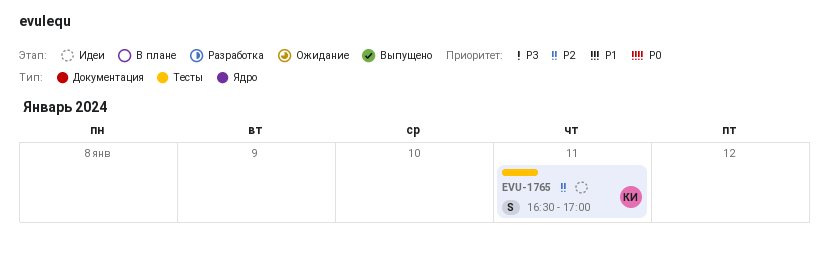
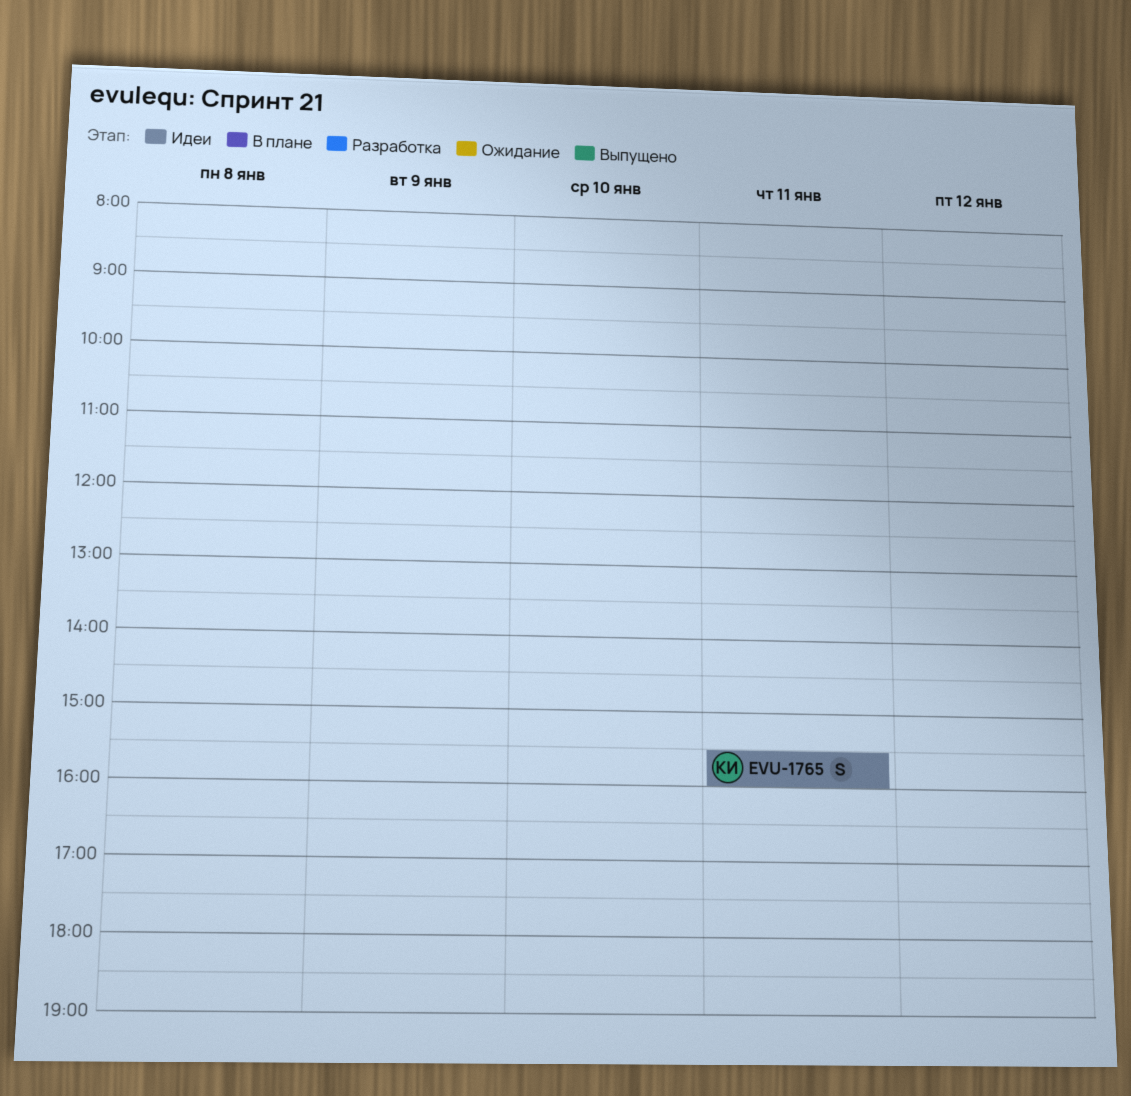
EVU-1765, begins: 16:30 -> 15:30
EVU-1765, ends: 17:00 -> 16:00

